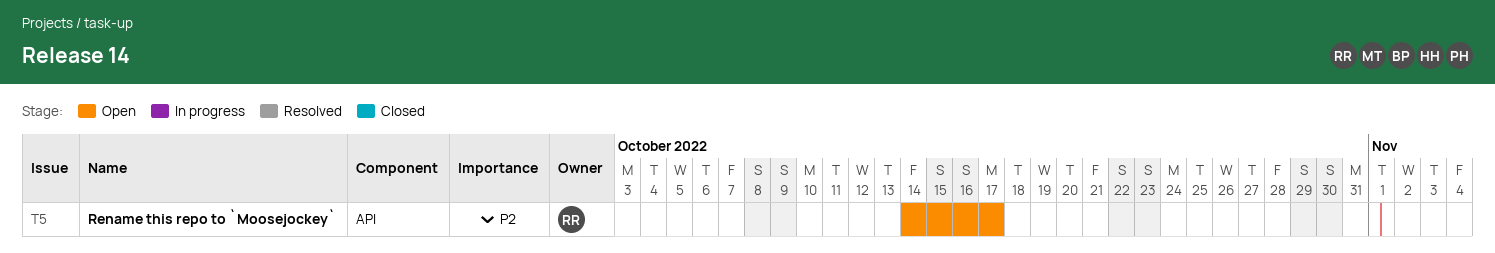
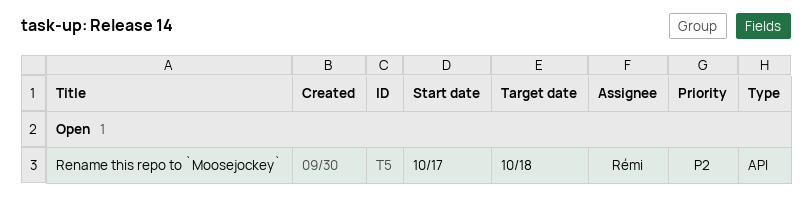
T5, start: Oct 14 -> Oct 17
T5, due: Oct 17 -> Oct 18

